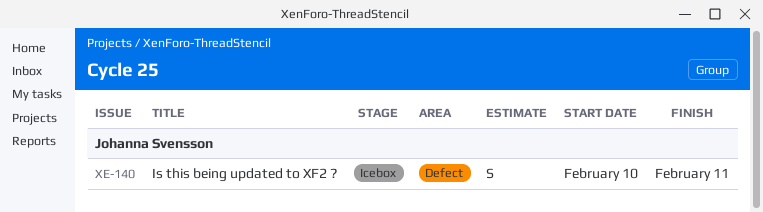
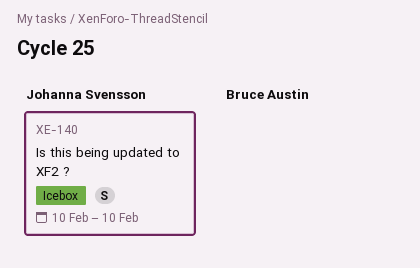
XE-140, due: Feb 11 -> Feb 10

